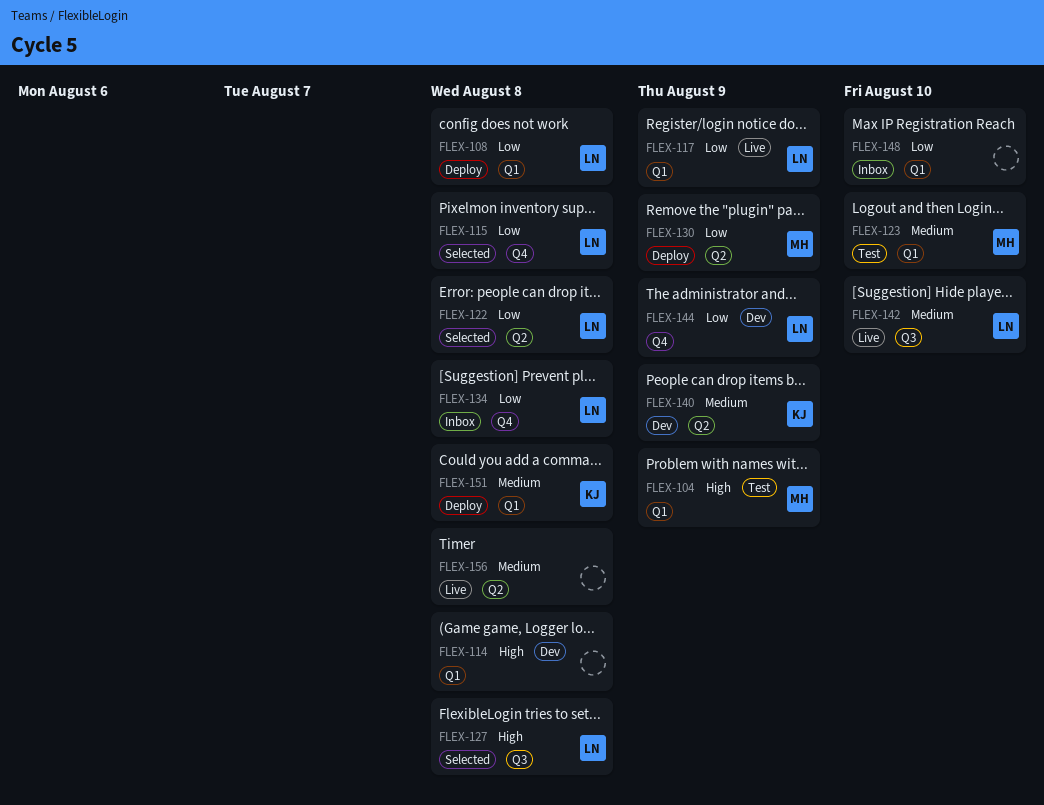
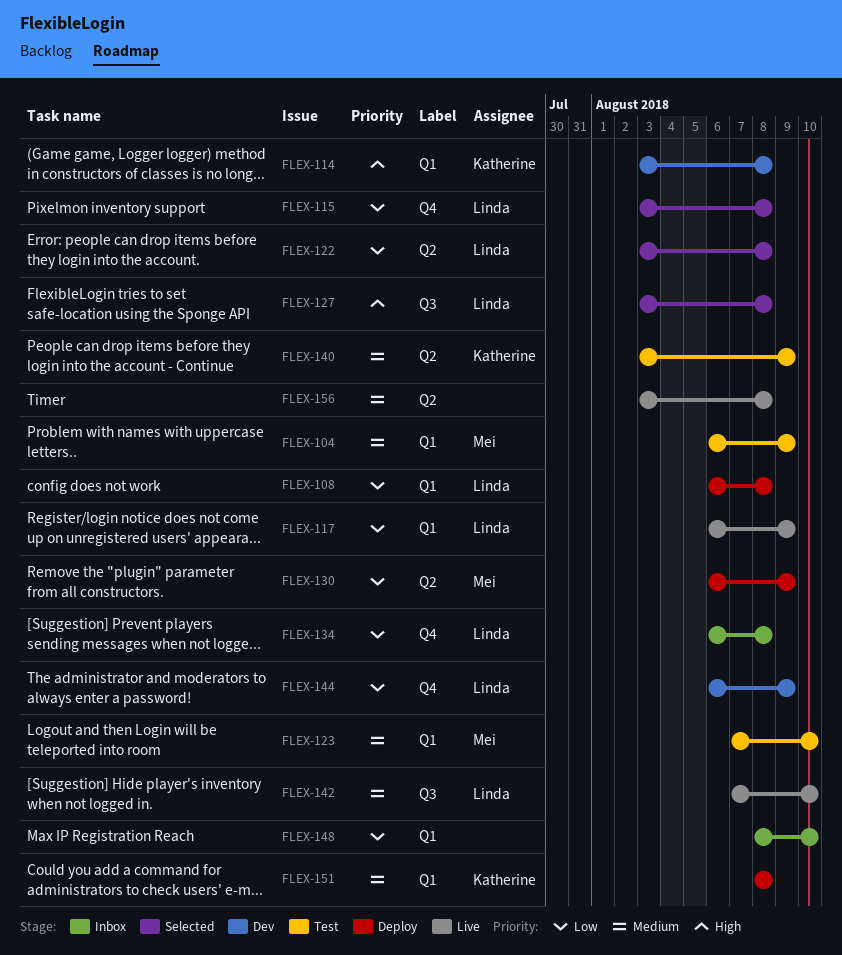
FLEX-104, priority: High -> Medium
FLEX-114, owner: none -> Katherine
FLEX-140, status: Dev -> Test

